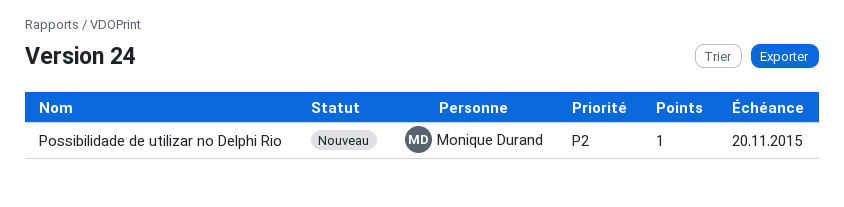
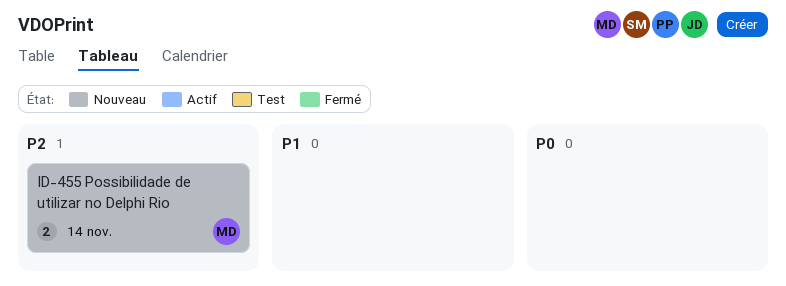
Possibilidade de utilizar no Delphi Rio, estimate: 1 -> 2
Possibilidade de utilizar no Delphi Rio, due: Nov 20 -> Nov 14

